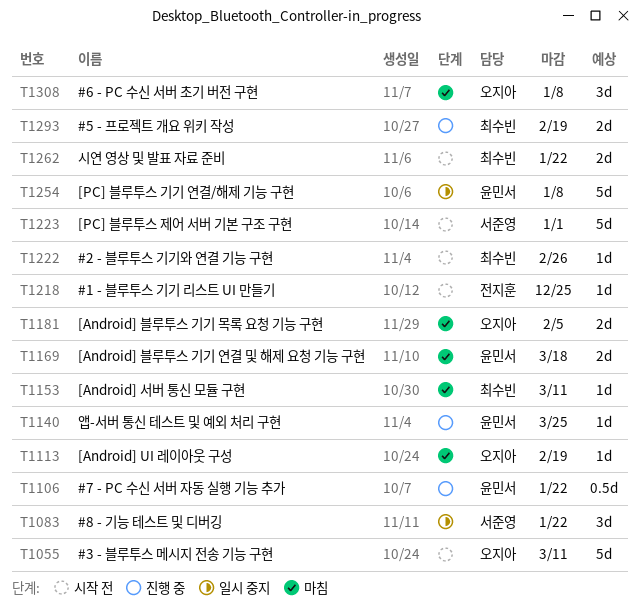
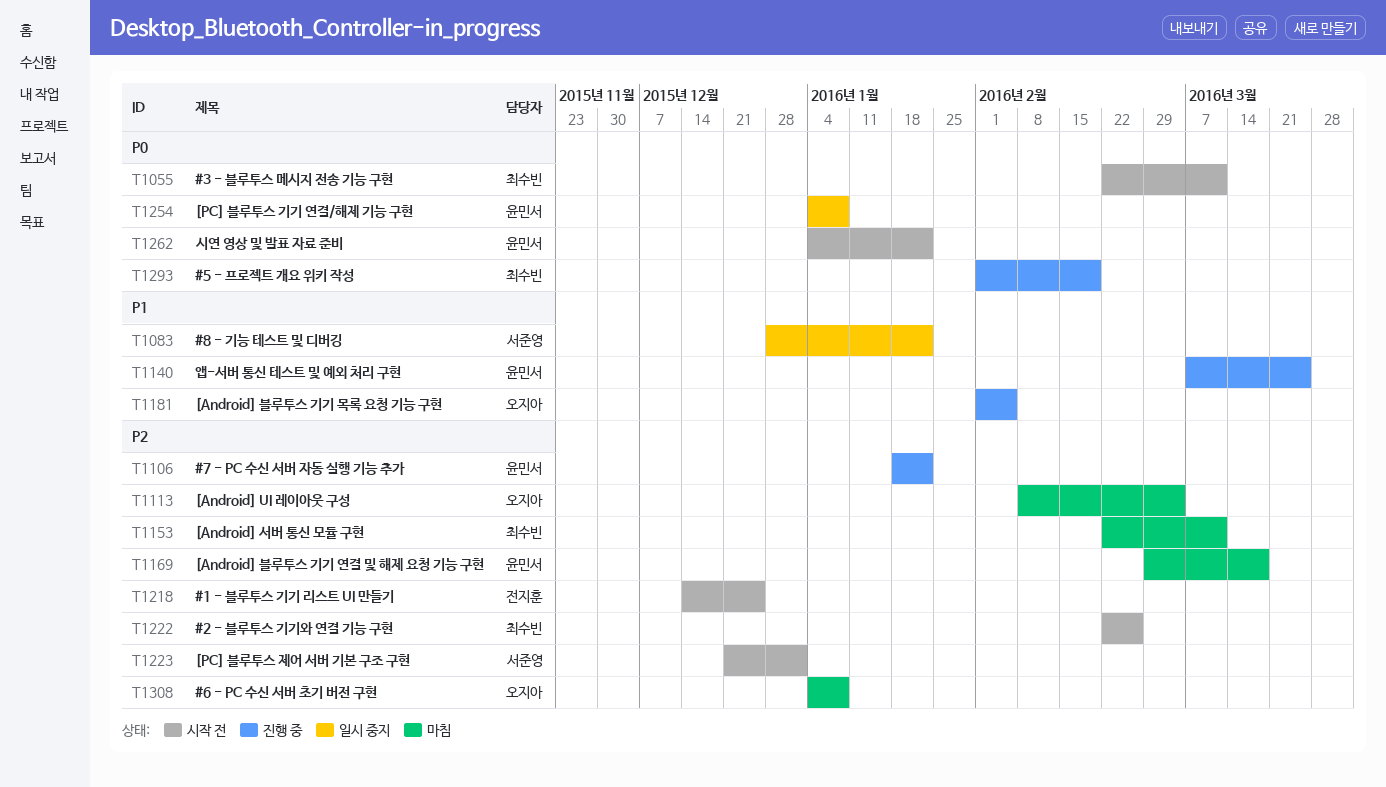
T1055, owner: 오지아 -> 최수빈
T1113, due: Feb 19 -> Mar 4
T1181, status: 마침 -> 진행 중
T1262, owner: 최수빈 -> 윤민서

